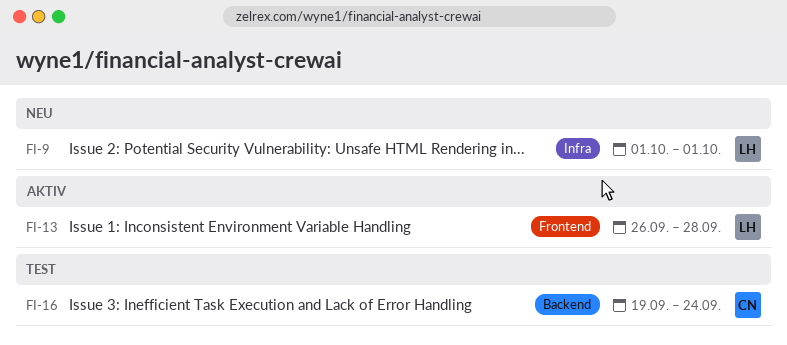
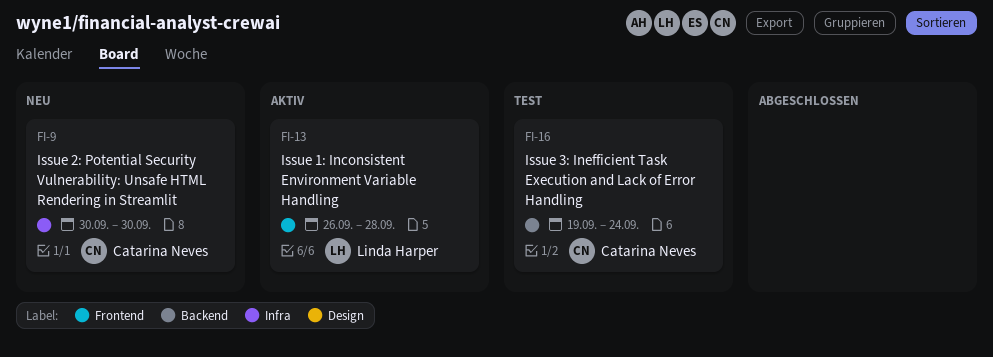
FI-9, owner: Linda Harper -> Catarina Neves
FI-9, start: Oct 1 -> Sep 30
FI-9, due: Oct 1 -> Sep 30

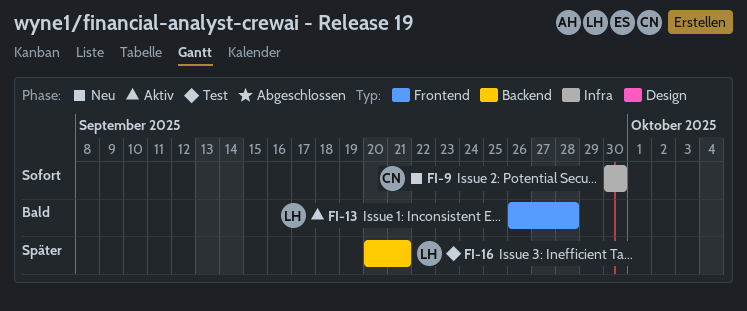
FI-16, owner: Catarina Neves -> Linda Harper
FI-16, start: Sep 19 -> Sep 20
FI-16, due: Sep 24 -> Sep 21

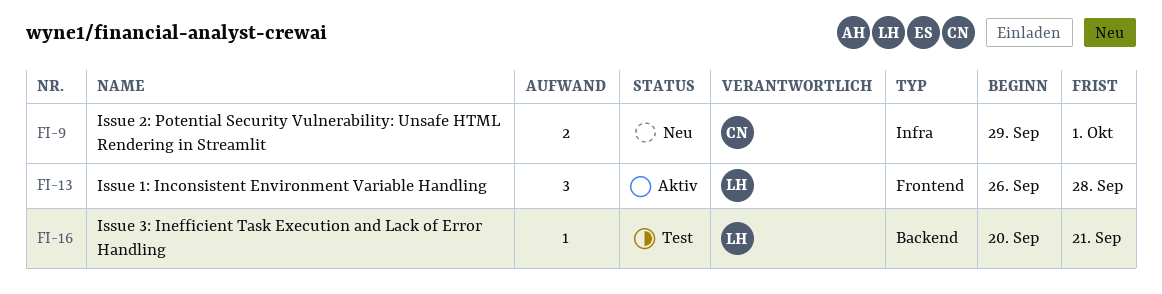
FI-9, start: Sep 30 -> Sep 29
FI-9, due: Sep 30 -> Oct 1

